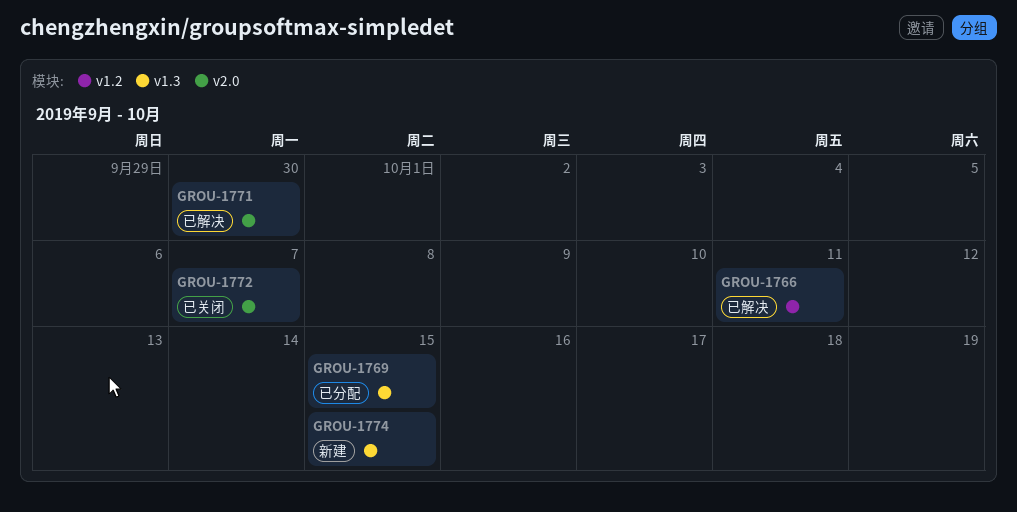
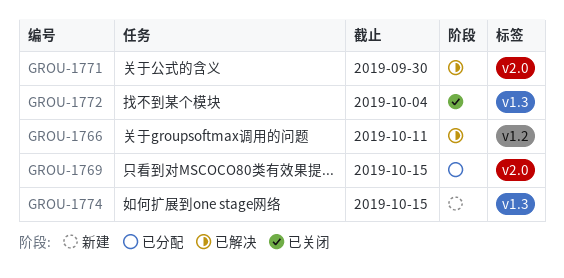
GROU-1769, label: v1.3 -> v2.0
GROU-1772, label: v2.0 -> v1.3
GROU-1772, due: Oct 7 -> Oct 4

